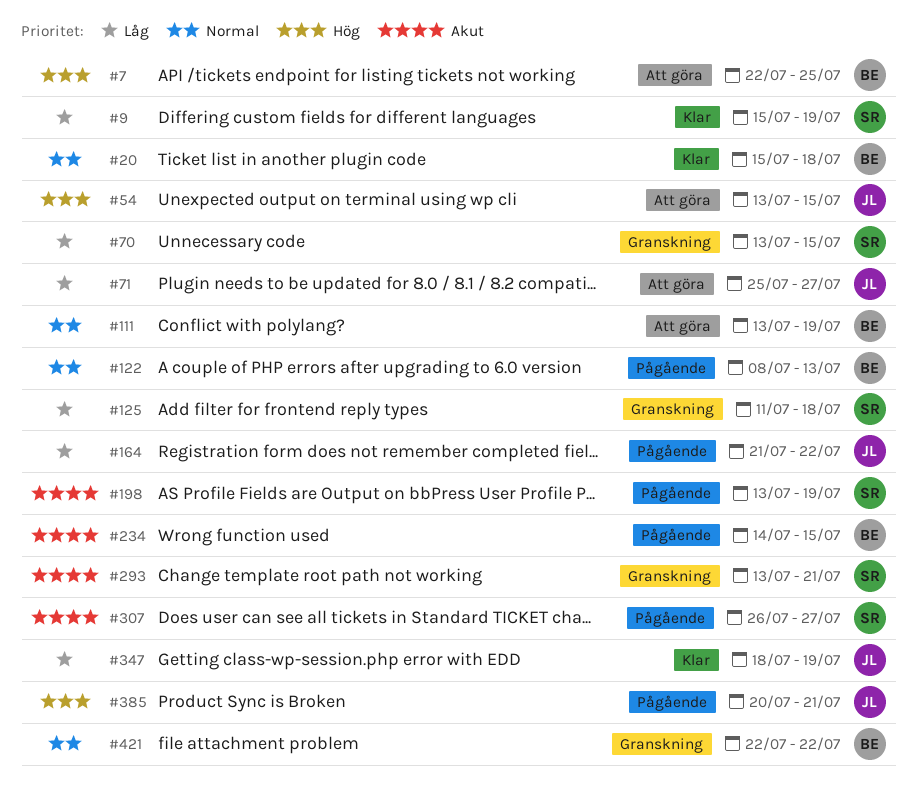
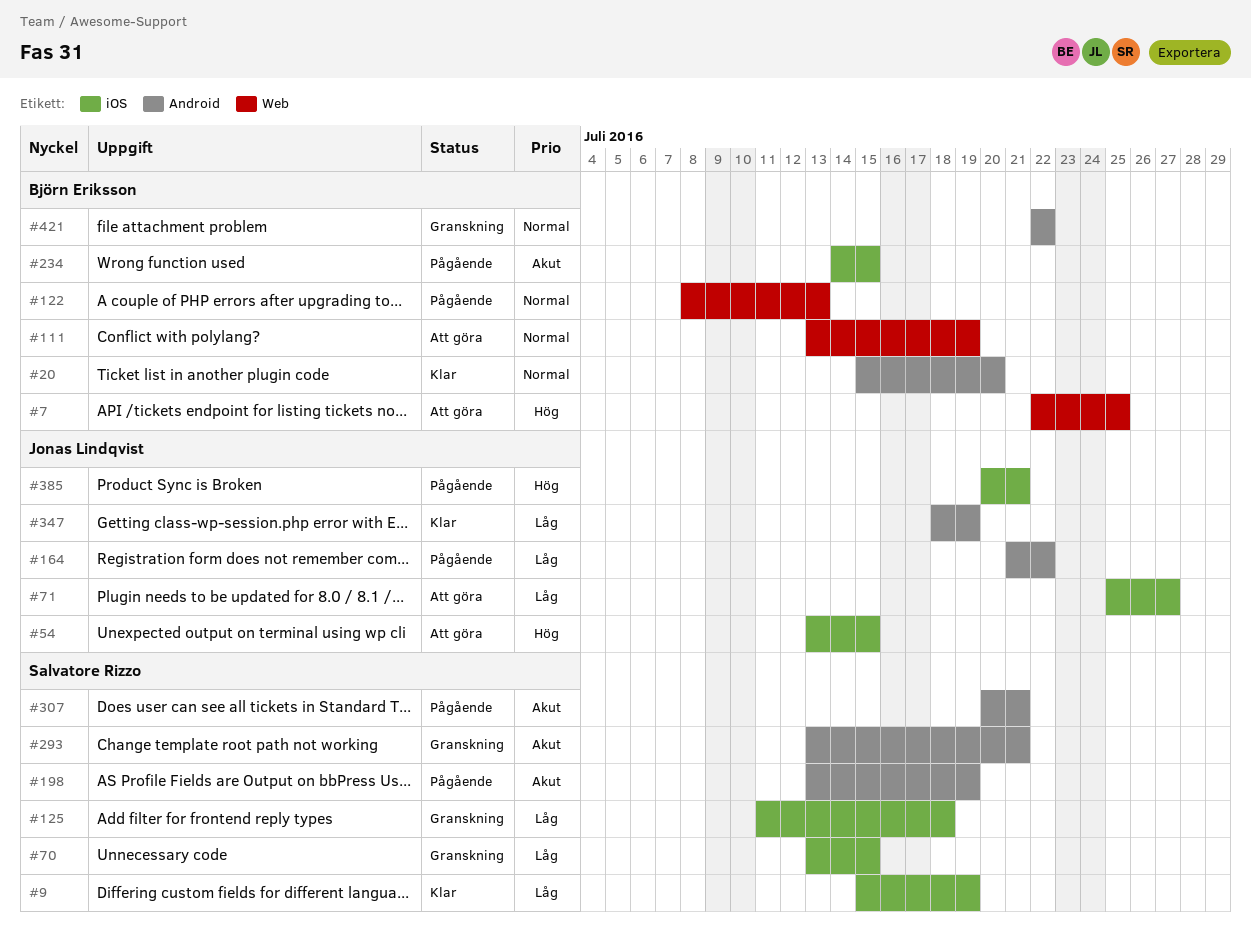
#20, due: Jul 18 -> Jul 20
#307, start: Jul 26 -> Jul 20
#307, due: Jul 27 -> Jul 21

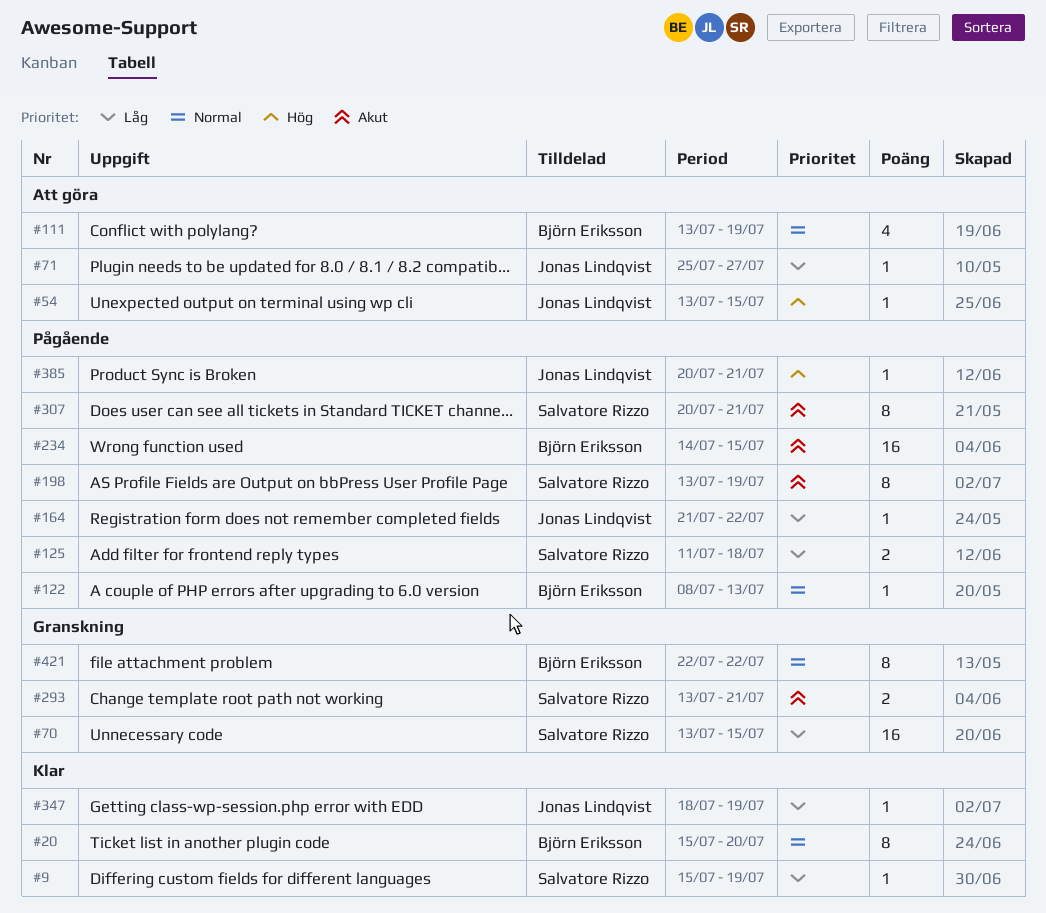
#7: present -> none
#125, status: Granskning -> Pågående

